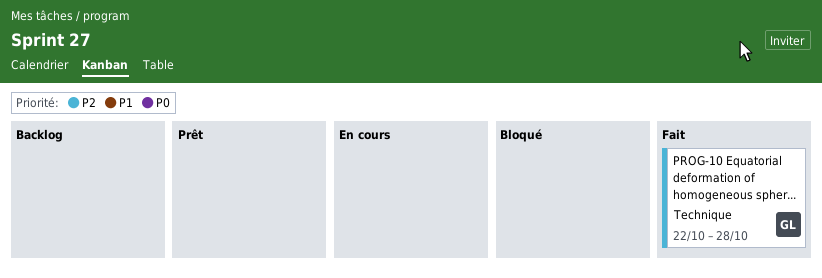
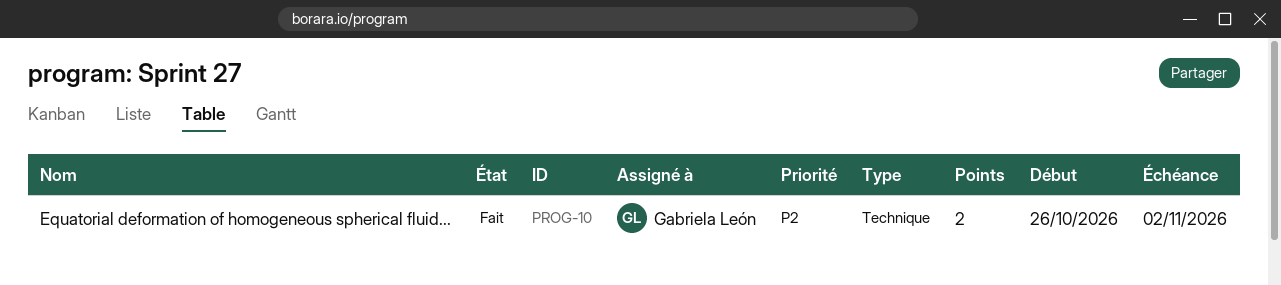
PROG-10, start: Oct 22 -> Oct 26
PROG-10, due: Oct 28 -> Nov 2

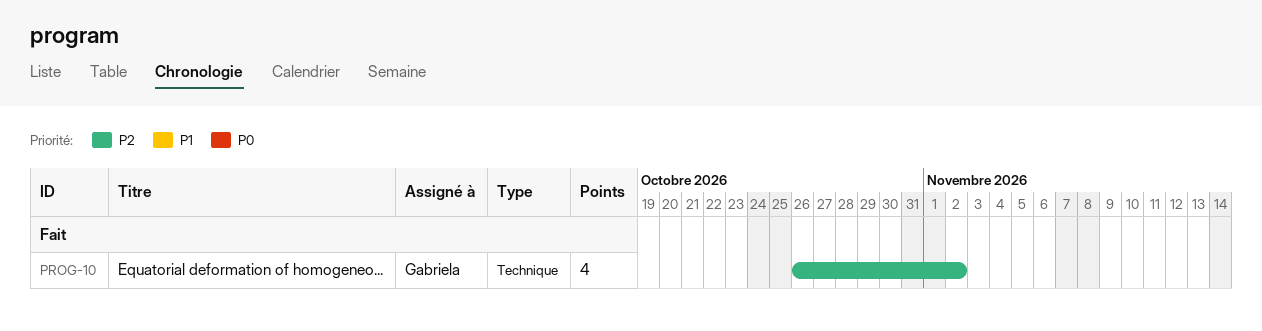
PROG-10, estimate: 2 -> 4

